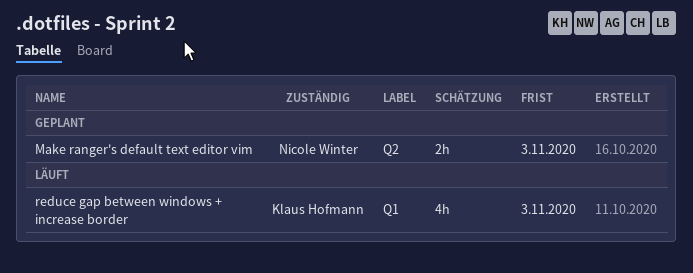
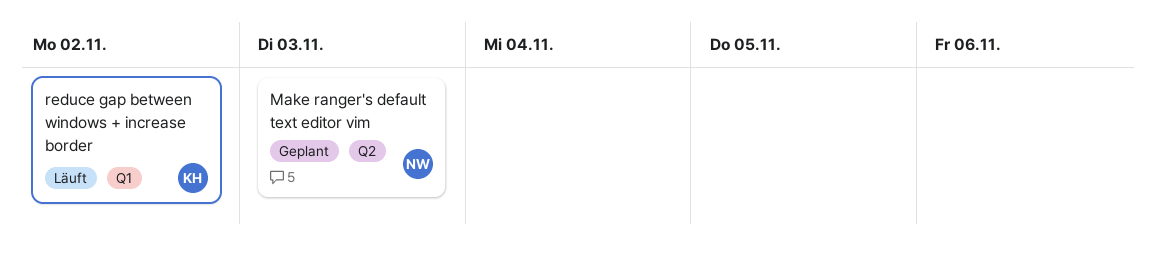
reduce gap between windows + increase border, due: Nov 3 -> Nov 2

